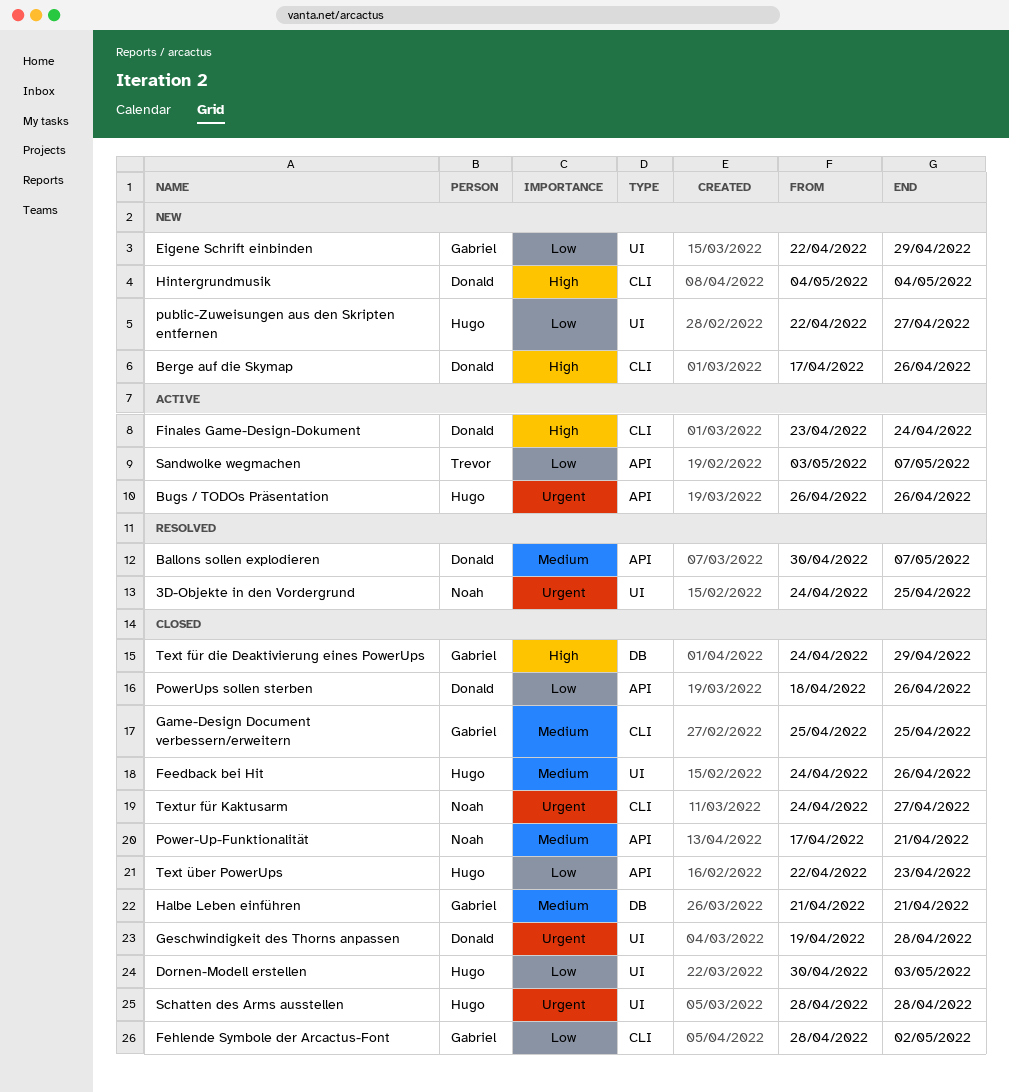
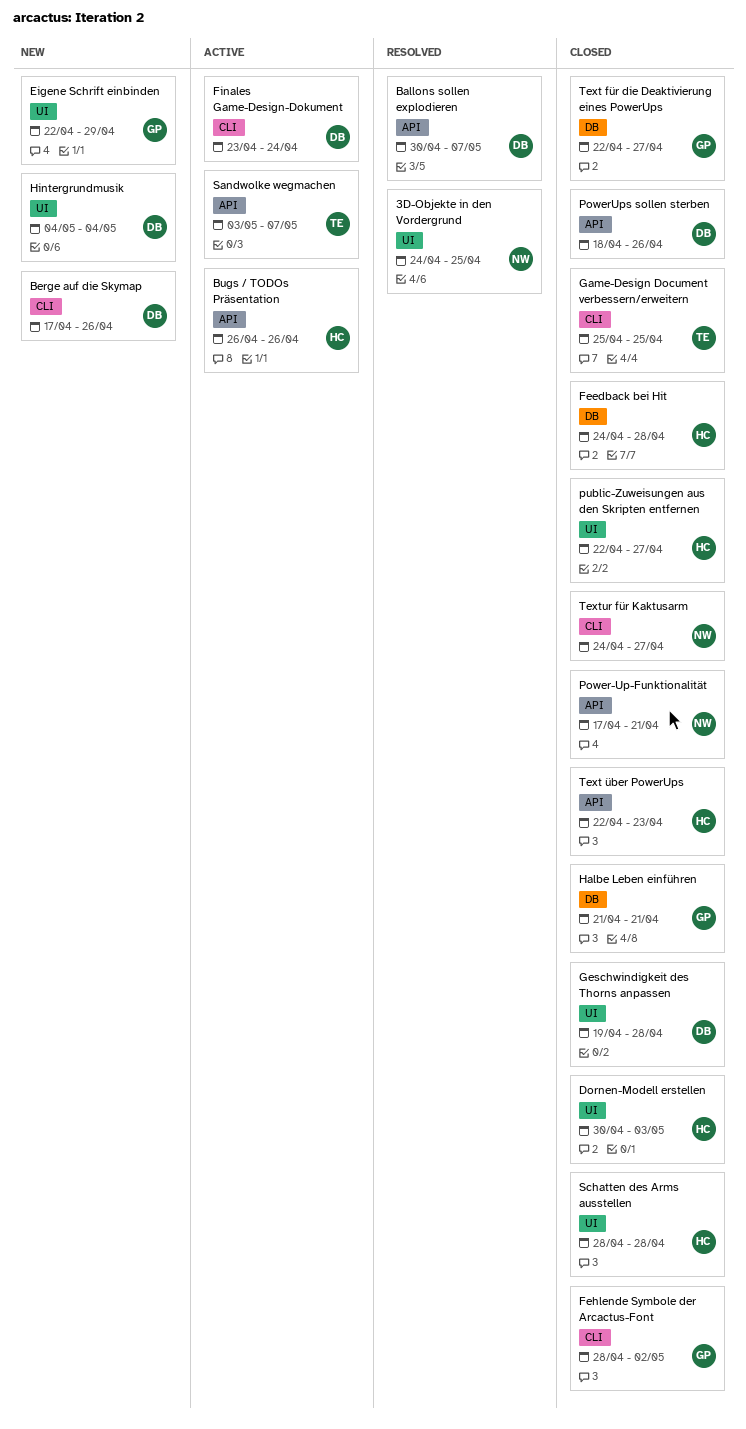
Feedback bei Hit, label: UI -> DB
Feedback bei Hit, due: Apr 26 -> Apr 28
Game-Design Document verbessern/erweitern, owner: Gabriel -> Trevor
Hintergrundmusik, label: CLI -> UI
public-Zuweisungen aus den Skripten entfernen, status: New -> Closed
Text für die Deaktivierung eines PowerUps, start: Apr 24 -> Apr 22
Text für die Deaktivierung eines PowerUps, due: Apr 29 -> Apr 27

